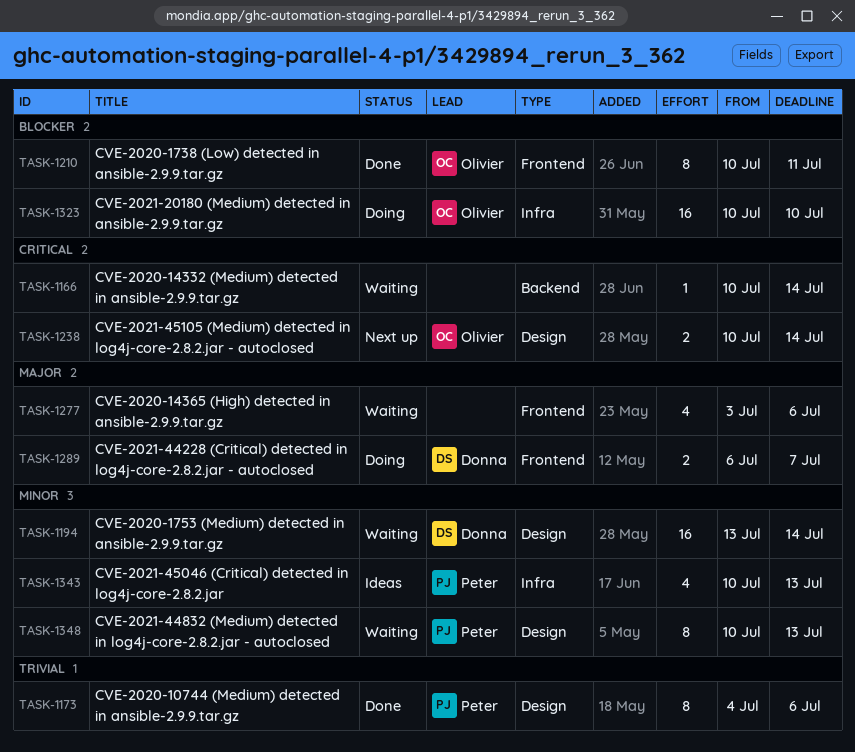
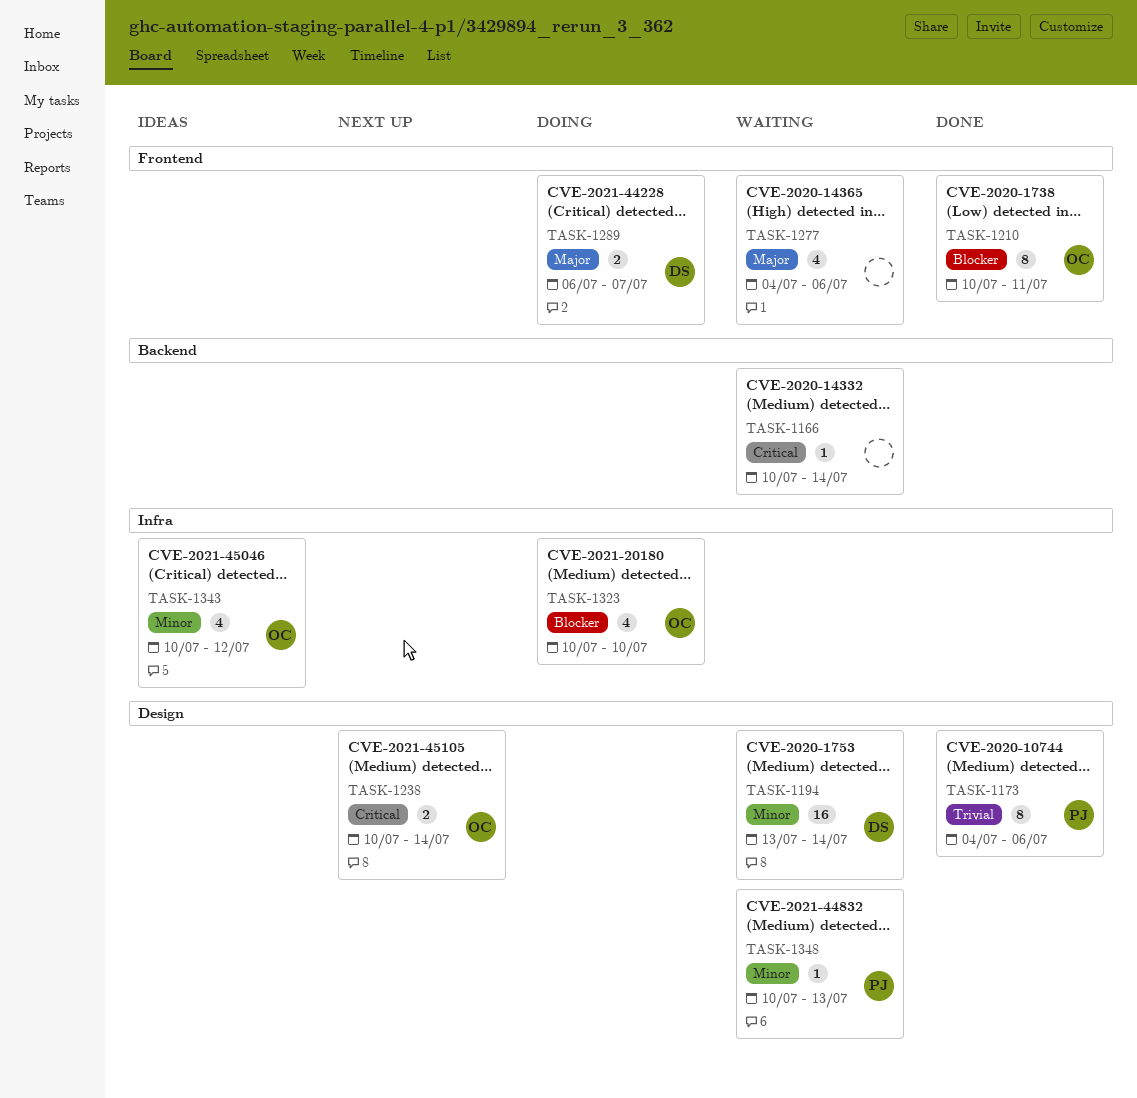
TASK-1277, start: Jul 3 -> Jul 4
TASK-1323, estimate: 16 -> 4
TASK-1343, owner: Peter -> Olivier
TASK-1343, due: Jul 13 -> Jul 12
TASK-1348, estimate: 8 -> 1

